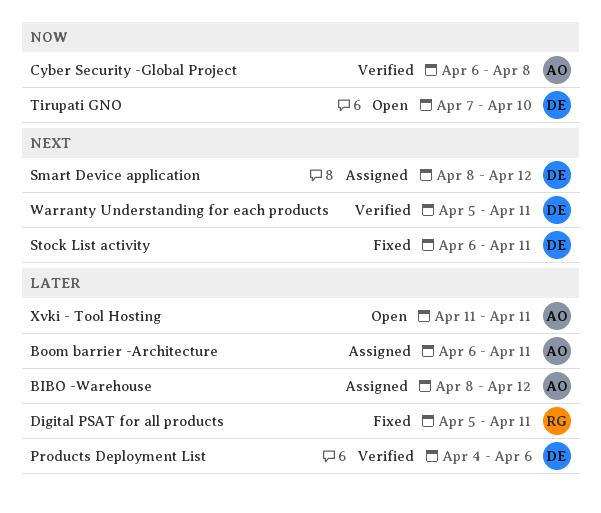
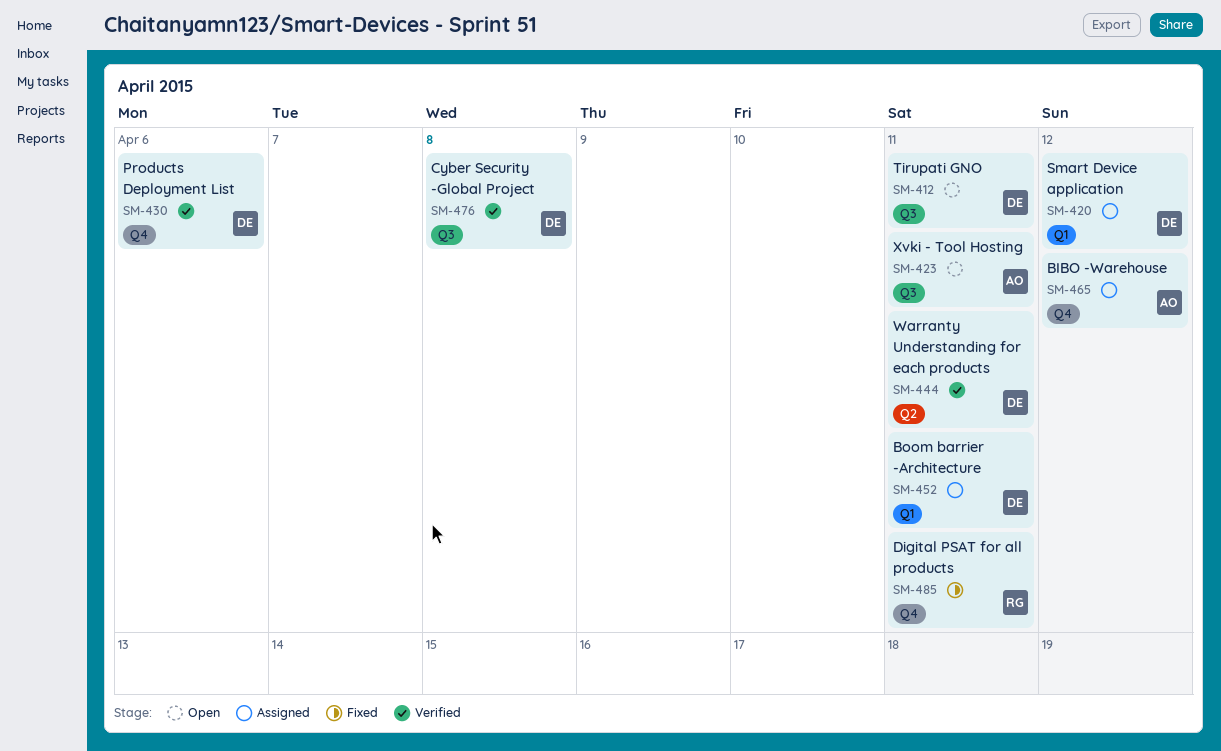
Boom barrier -Architecture, owner: AO -> DE
Cyber Security -Global Project, owner: AO -> DE
Stock List activity: present -> none
Tirupati GNO, due: Apr 10 -> Apr 11

